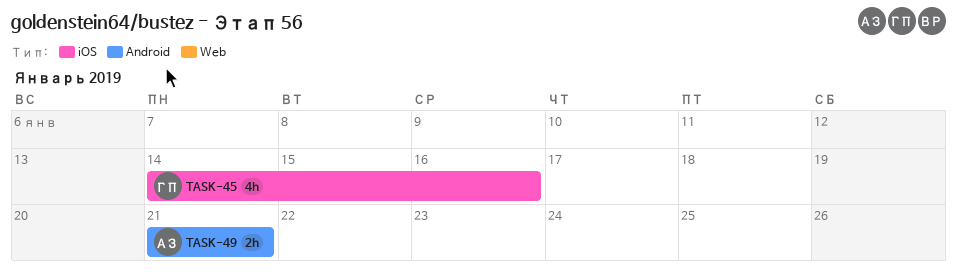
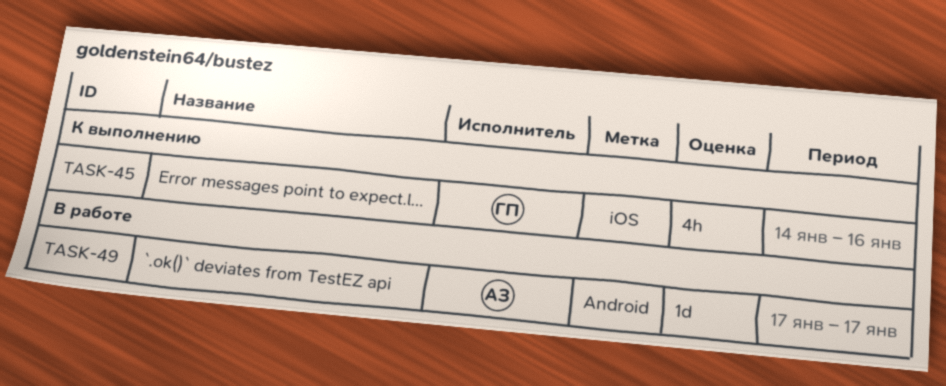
TASK-49, estimate: 2h -> 1d
TASK-49, start: Jan 21 -> Jan 17
TASK-49, due: Jan 21 -> Jan 17

